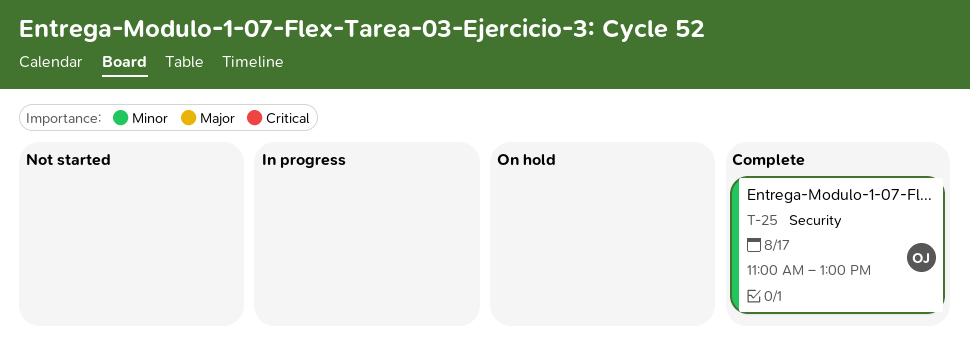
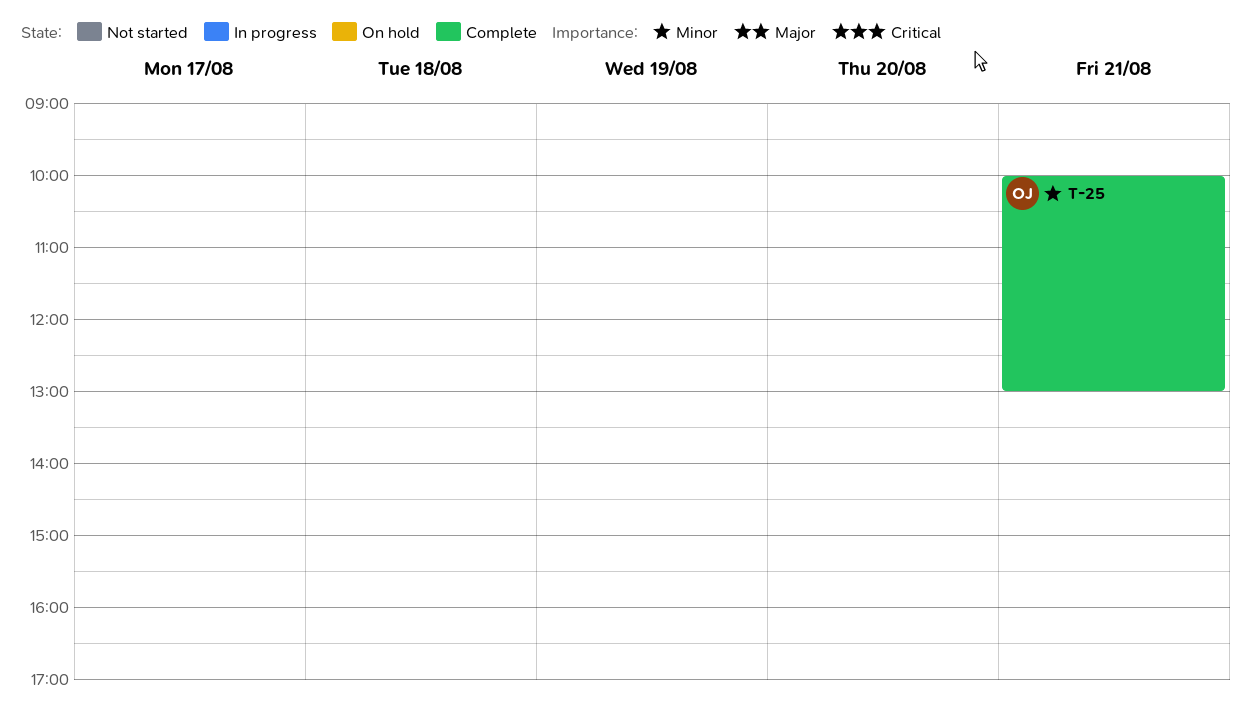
T-25, day: Aug 17 -> Aug 21
T-25, begins: 11:00 -> 10:00

